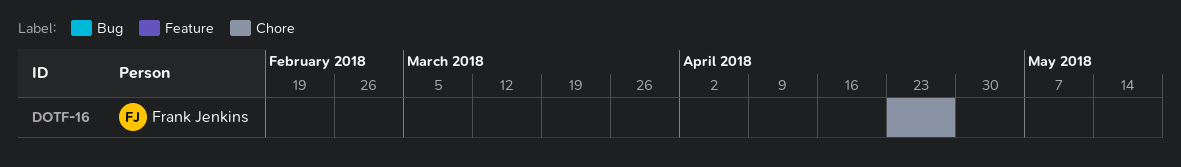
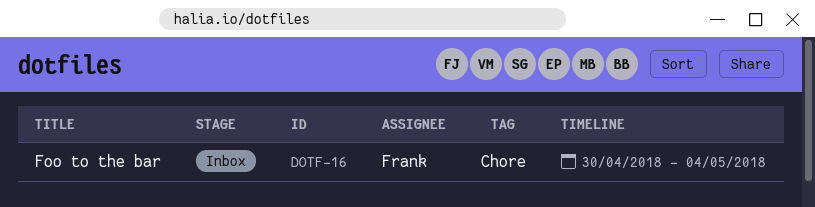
DOTF-16, start: Apr 23 -> Apr 30
DOTF-16, due: Apr 27 -> May 4

